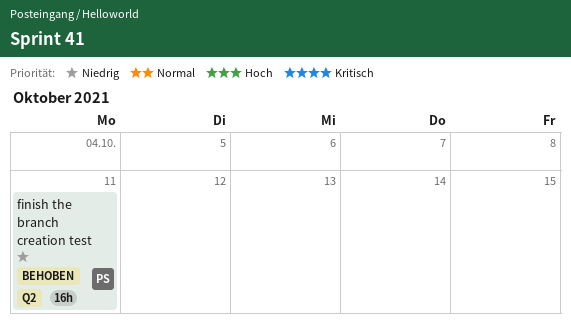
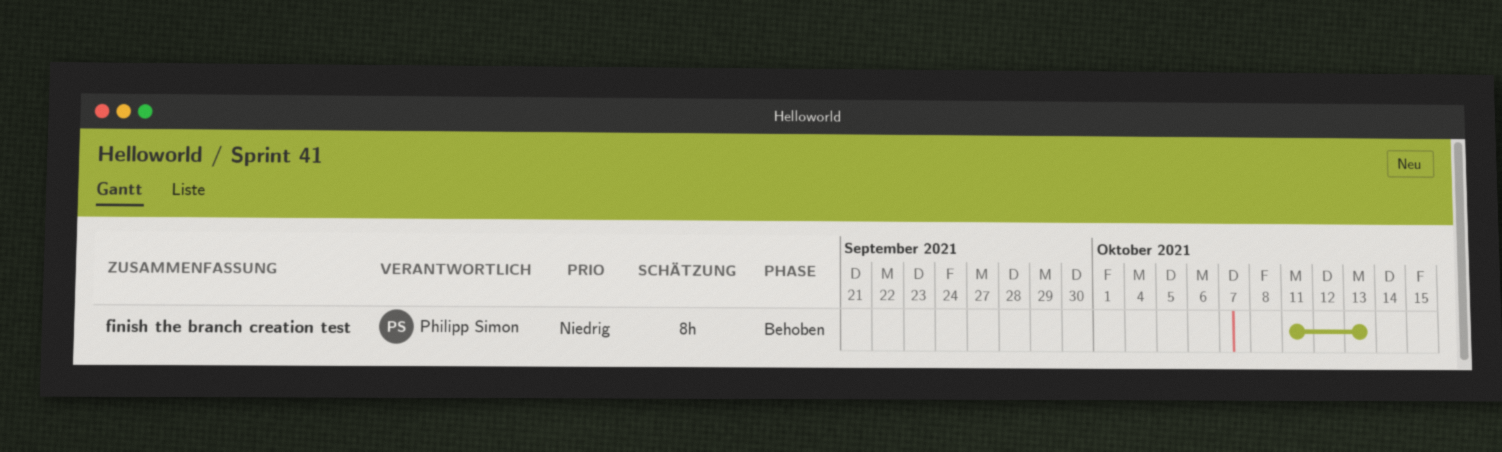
finish the branch creation test, estimate: 16h -> 8h
finish the branch creation test, due: Oct 11 -> Oct 13

